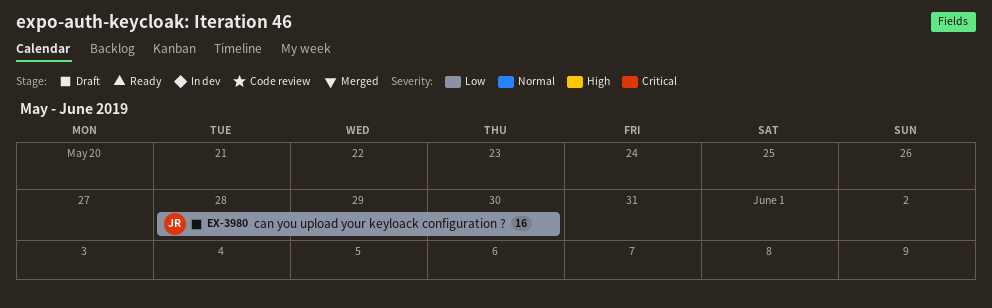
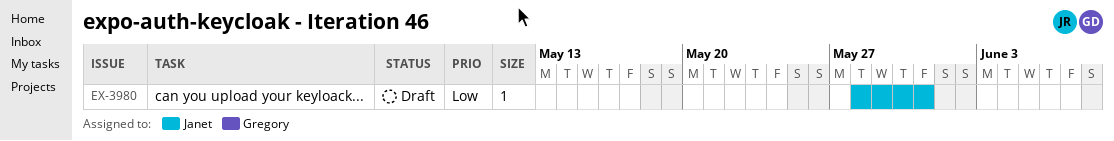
EX-3980, estimate: 16 -> 1
EX-3980, due: May 30 -> May 31

